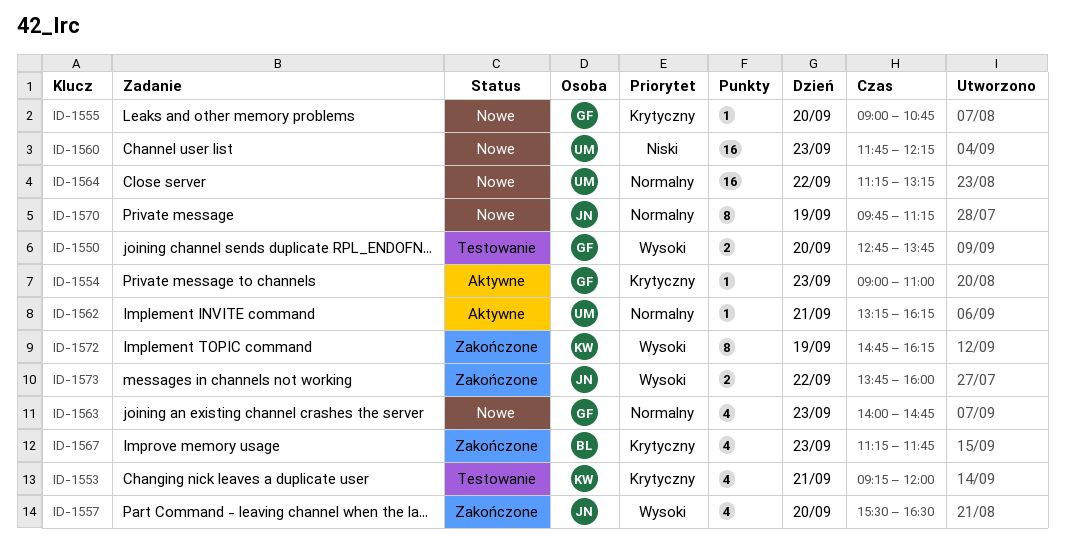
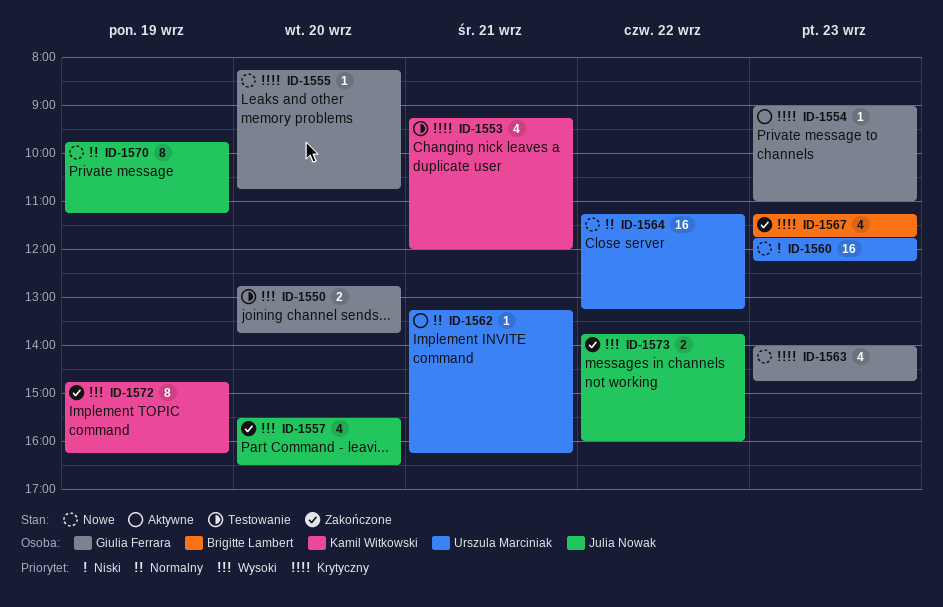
ID-1555, begins: 09:00 -> 08:15
ID-1563, priority: Normalny -> Krytyczny

